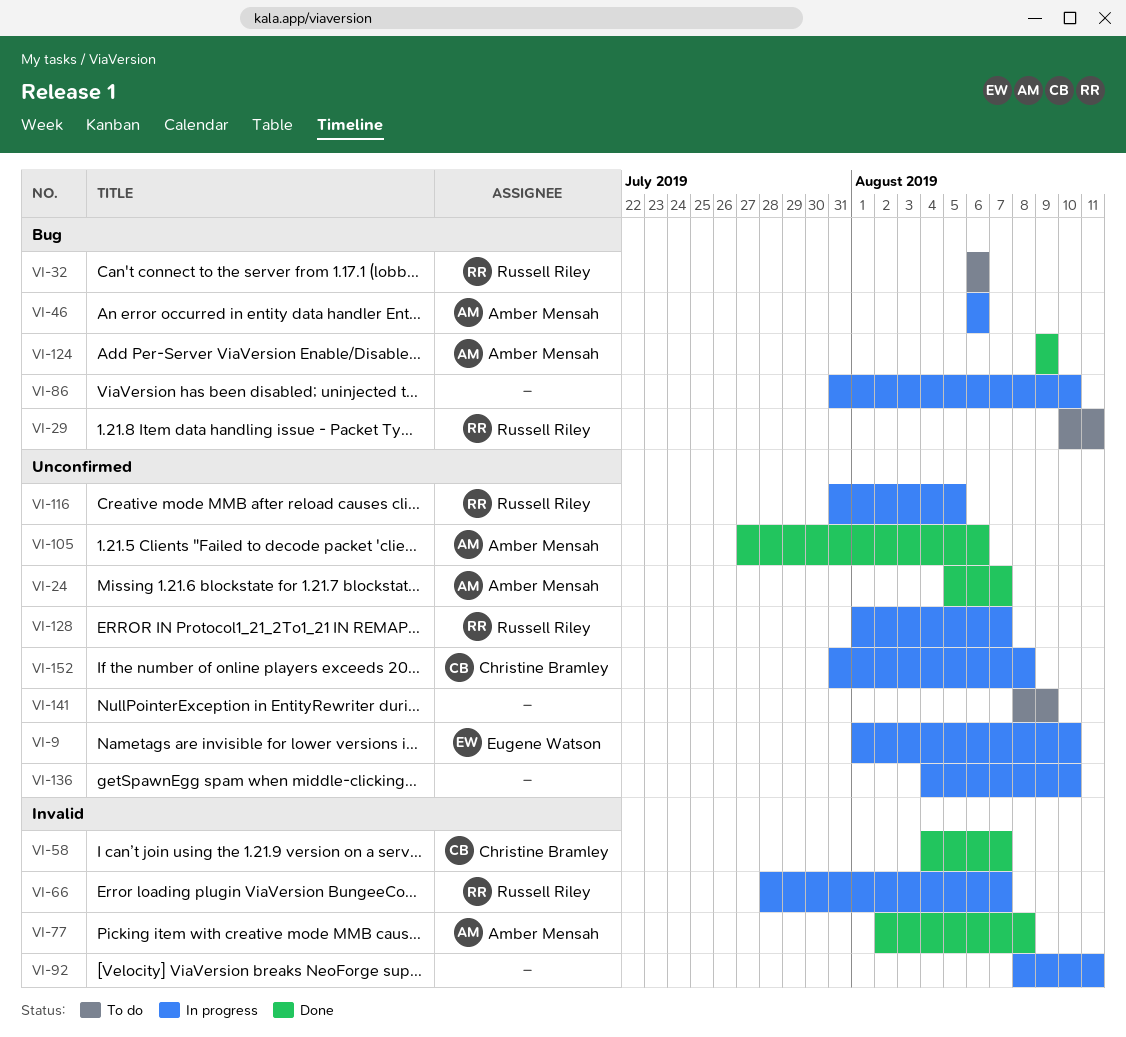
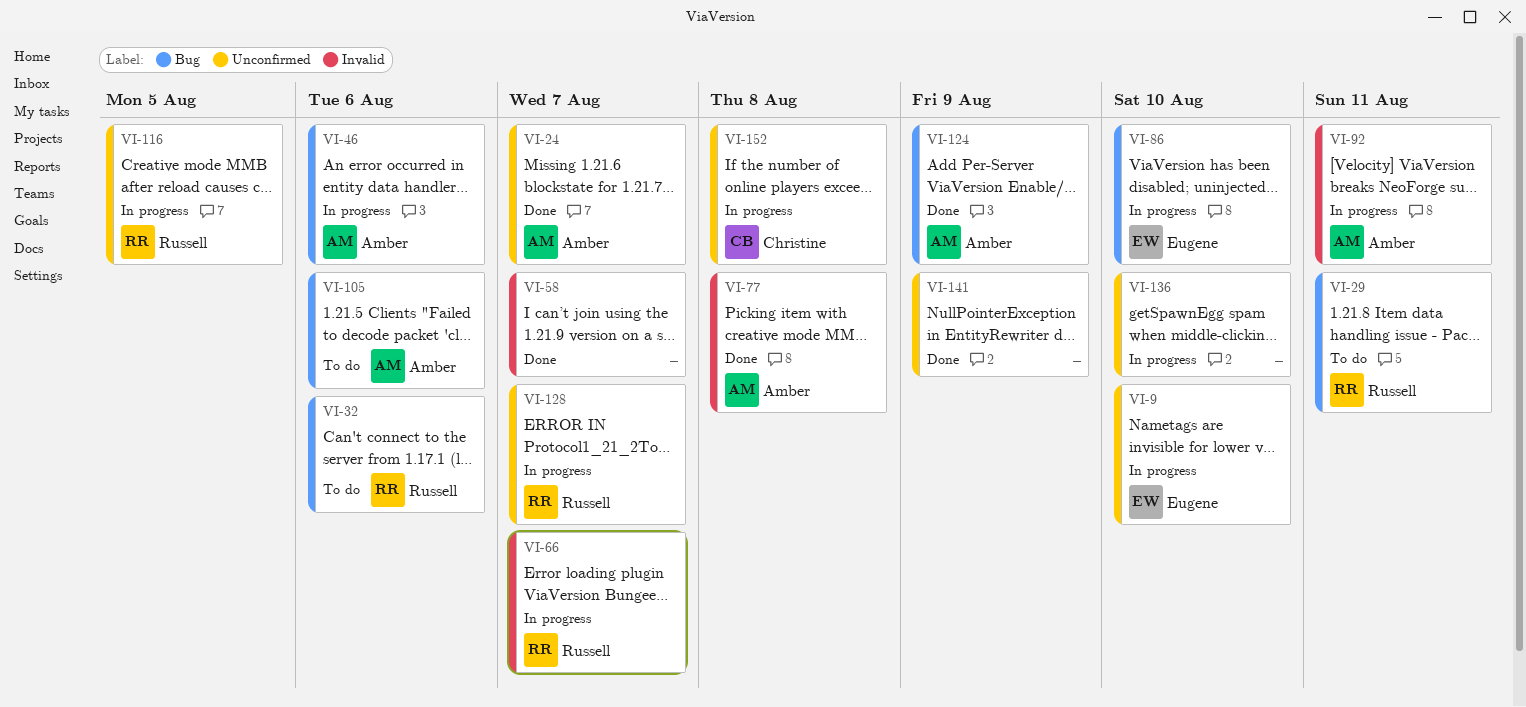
VI-58, owner: Christine Bramley -> none
VI-86, owner: none -> Eugene Watson
VI-92, owner: none -> Amber Mensah
VI-105, status: Done -> To do
VI-105, label: Unconfirmed -> Bug
VI-141, status: To do -> Done

